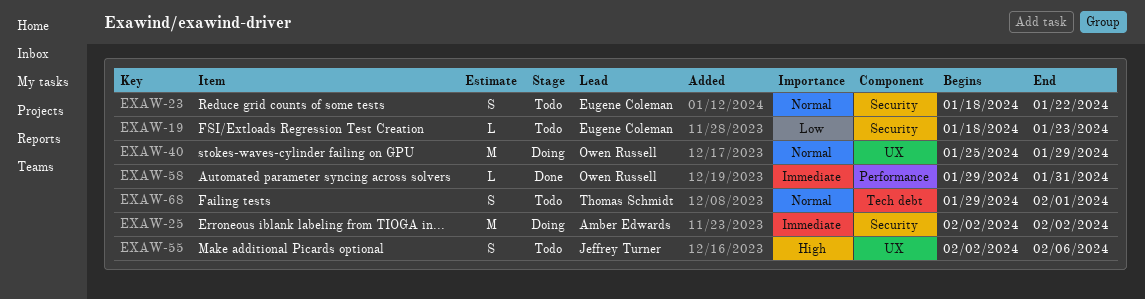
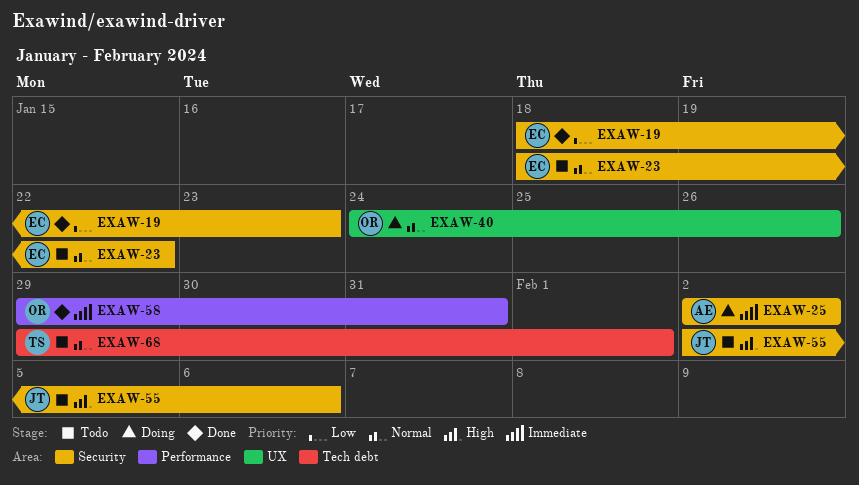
EXAW-19, status: Todo -> Done
EXAW-40, start: Jan 25 -> Jan 24
EXAW-40, due: Jan 29 -> Jan 26
EXAW-55, label: UX -> Security

